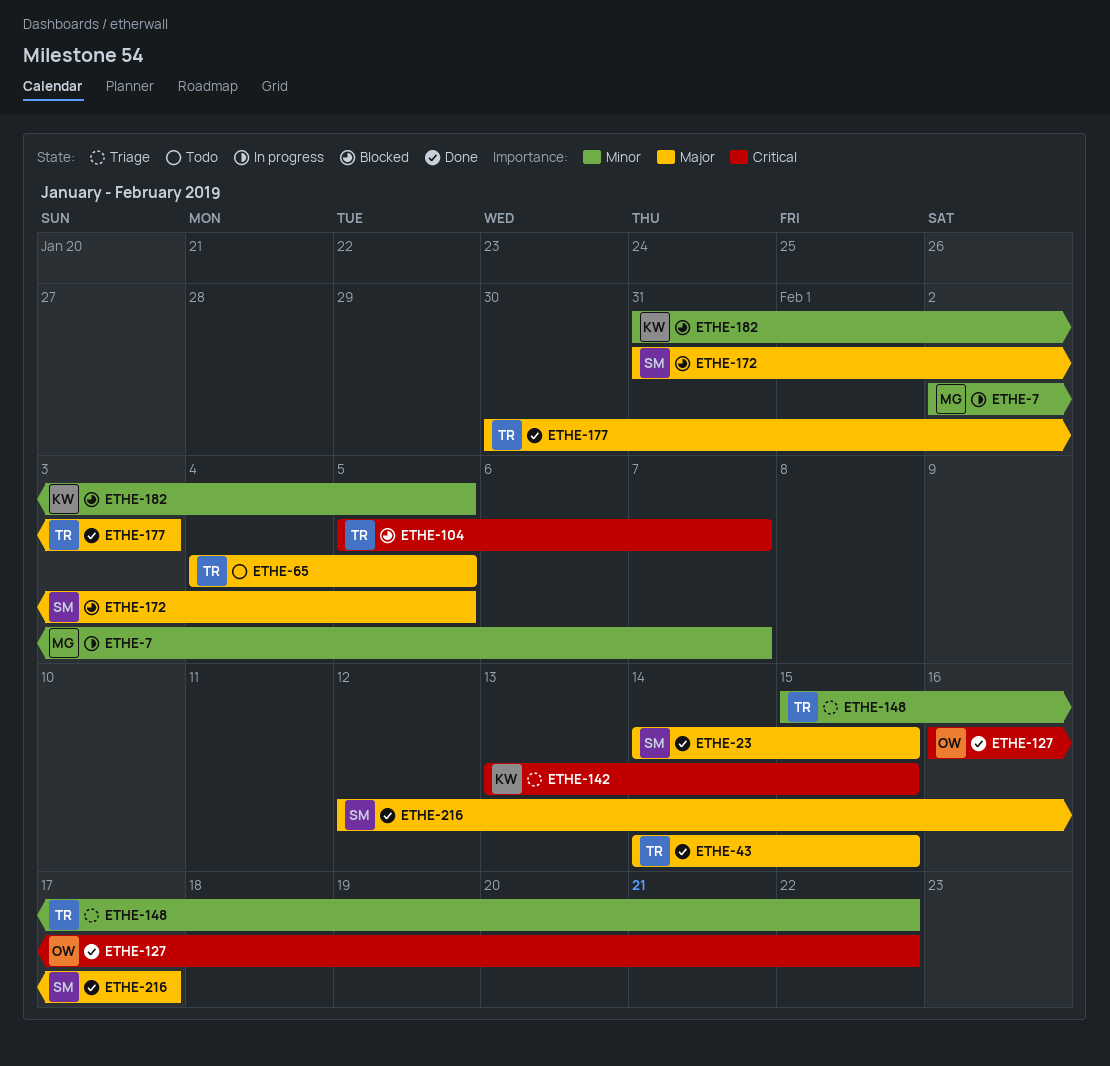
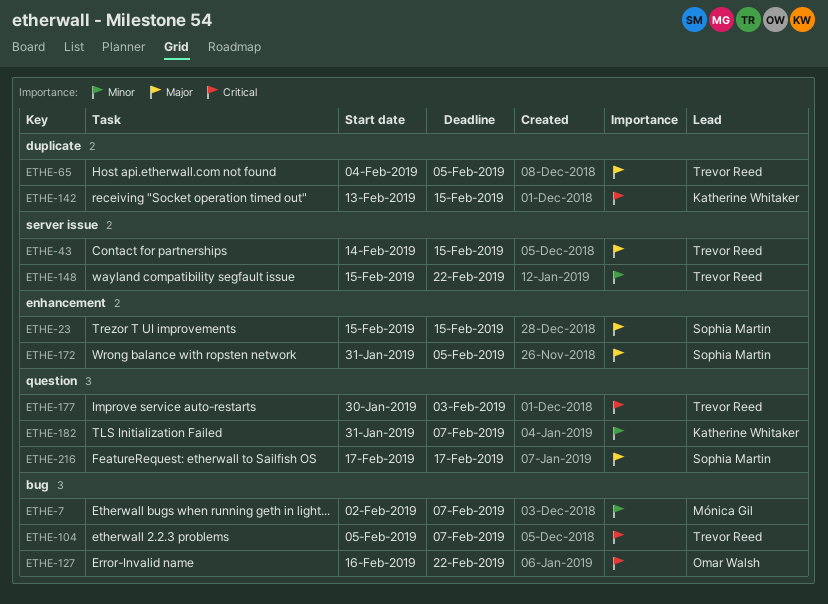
ETHE-23, start: Feb 14 -> Feb 15
ETHE-177, priority: Major -> Critical
ETHE-182, due: Feb 5 -> Feb 7
ETHE-216, start: Feb 12 -> Feb 17

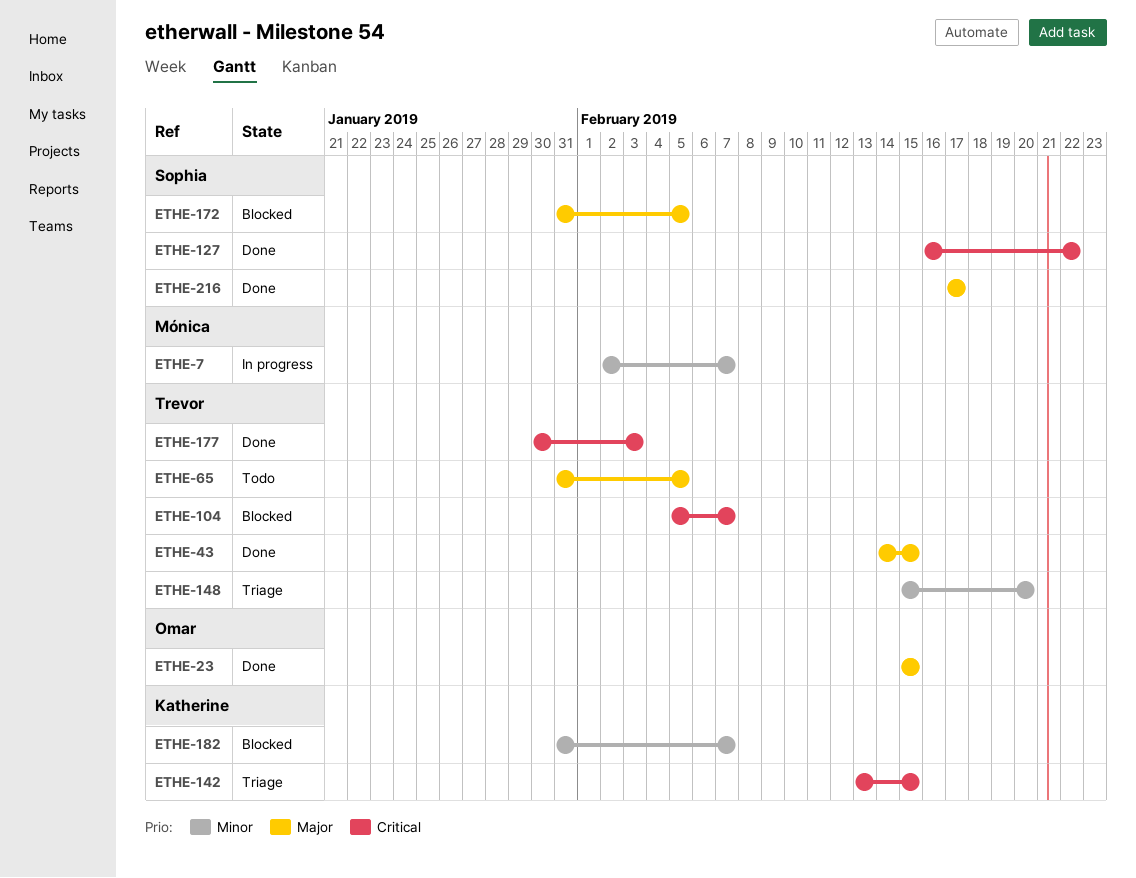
ETHE-23, owner: Sophia Martin -> Omar Walsh
ETHE-65, start: Feb 4 -> Jan 31
ETHE-127, owner: Omar Walsh -> Sophia Martin
ETHE-148, due: Feb 22 -> Feb 20

